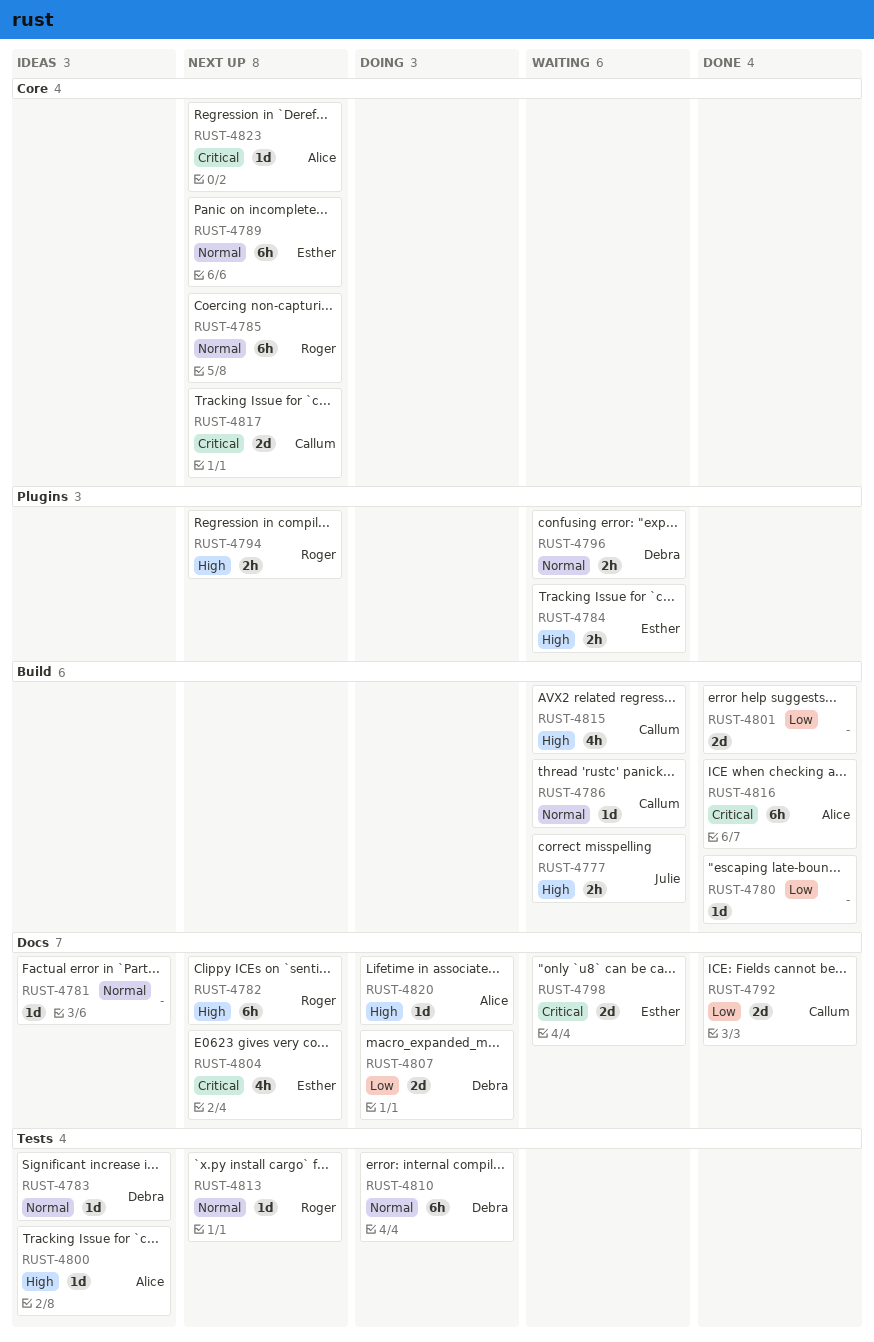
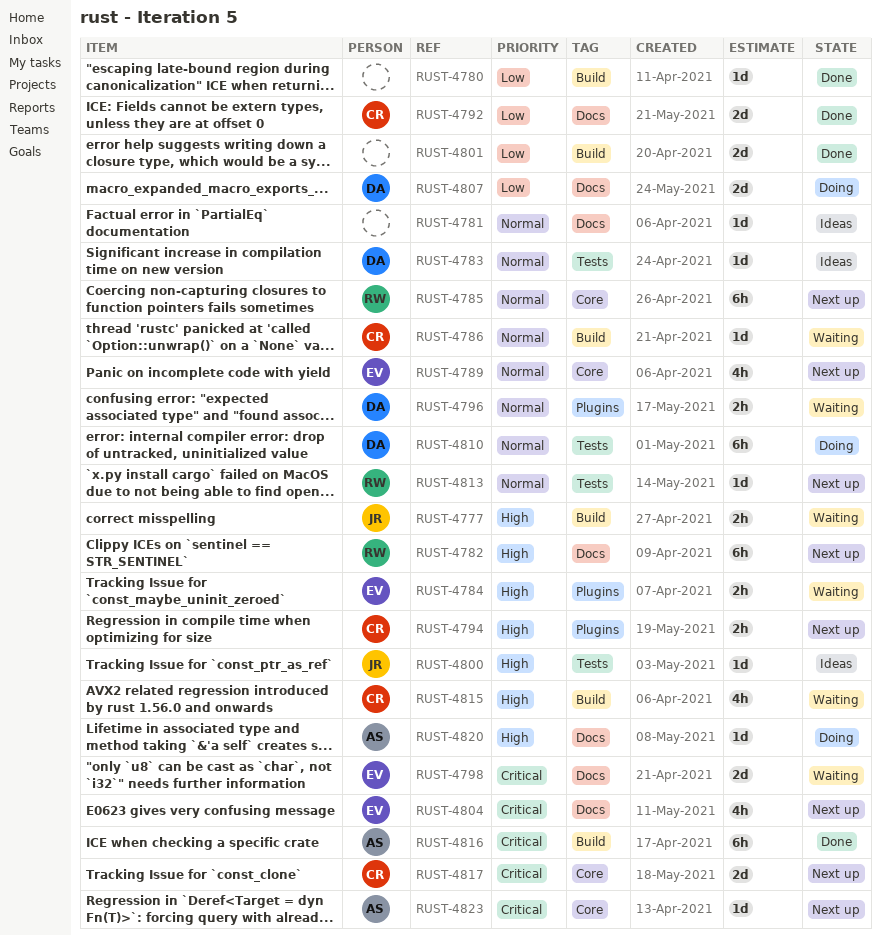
RUST-4789, estimate: 6h -> 4h
RUST-4794, owner: Roger -> Callum
RUST-4800, owner: Alice -> Julie

